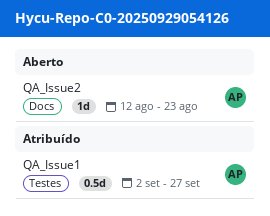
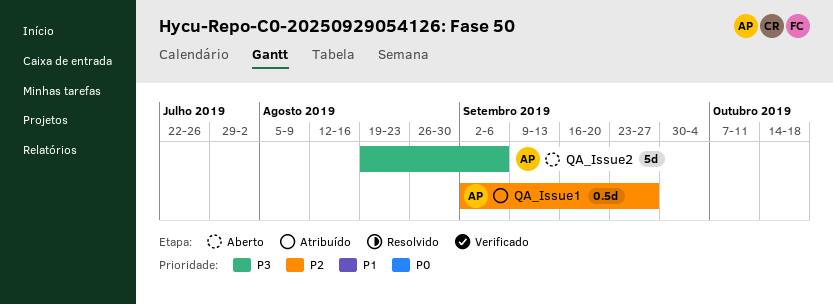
QA_Issue2, estimate: 1d -> 5d
QA_Issue2, start: Aug 12 -> Aug 19
QA_Issue2, due: Aug 23 -> Sep 6

